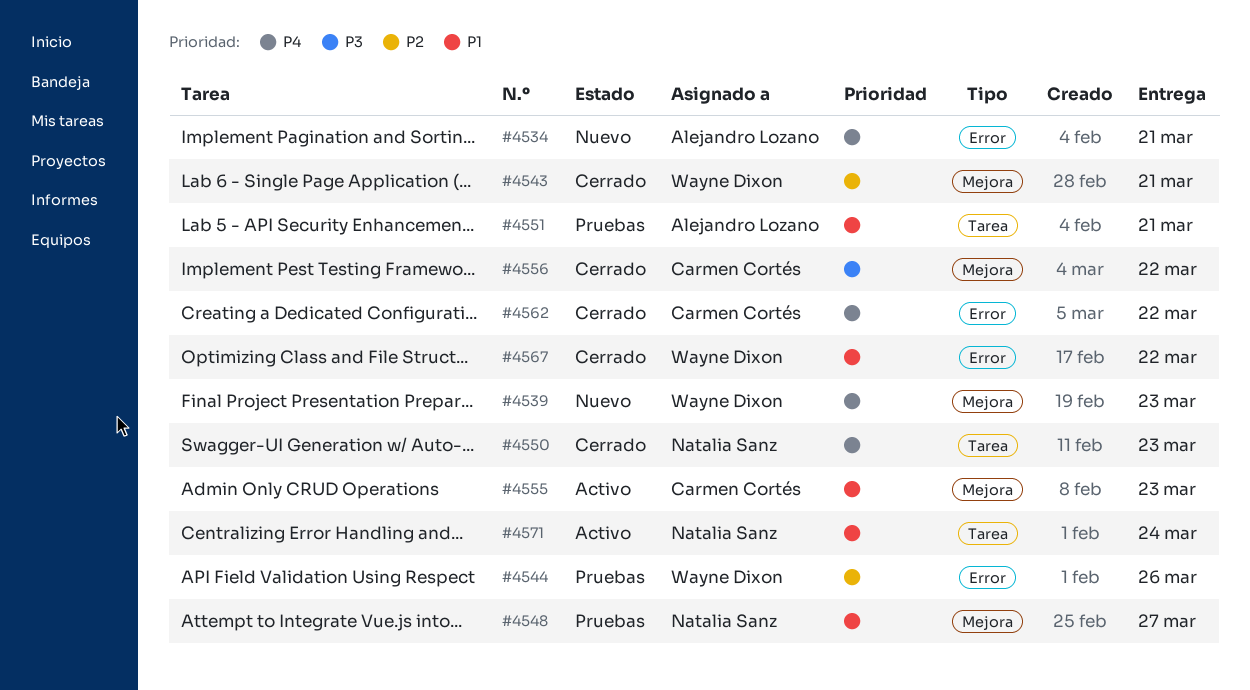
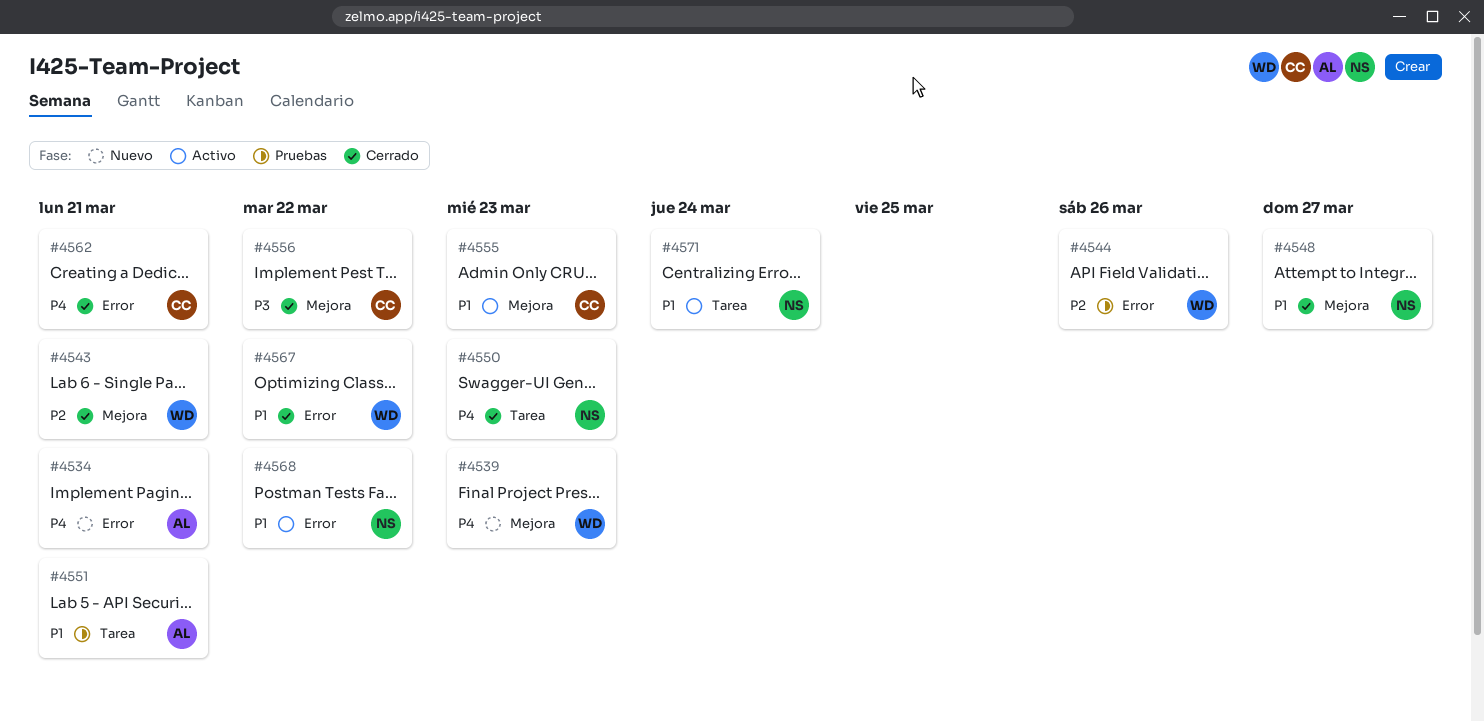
#4548, status: Pruebas -> Cerrado
#4562, due: Mar 22 -> Mar 21
#4568: none -> present

